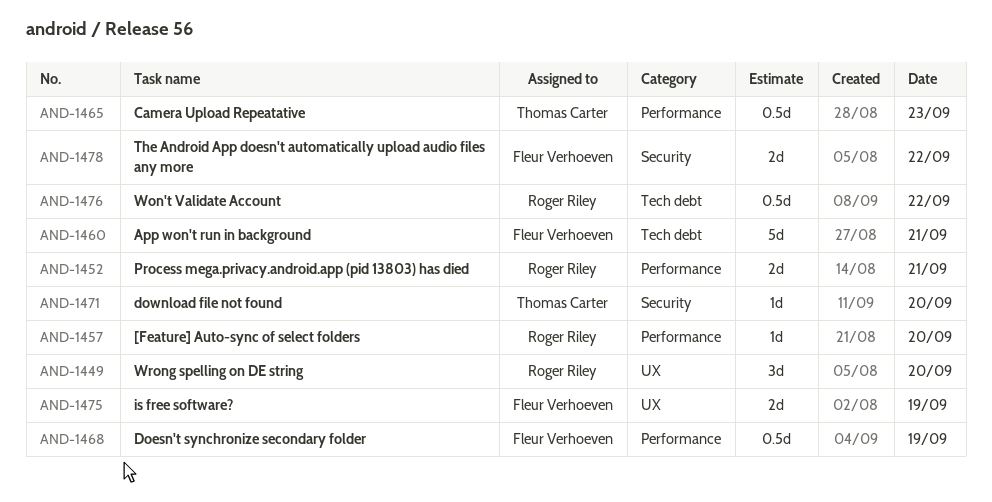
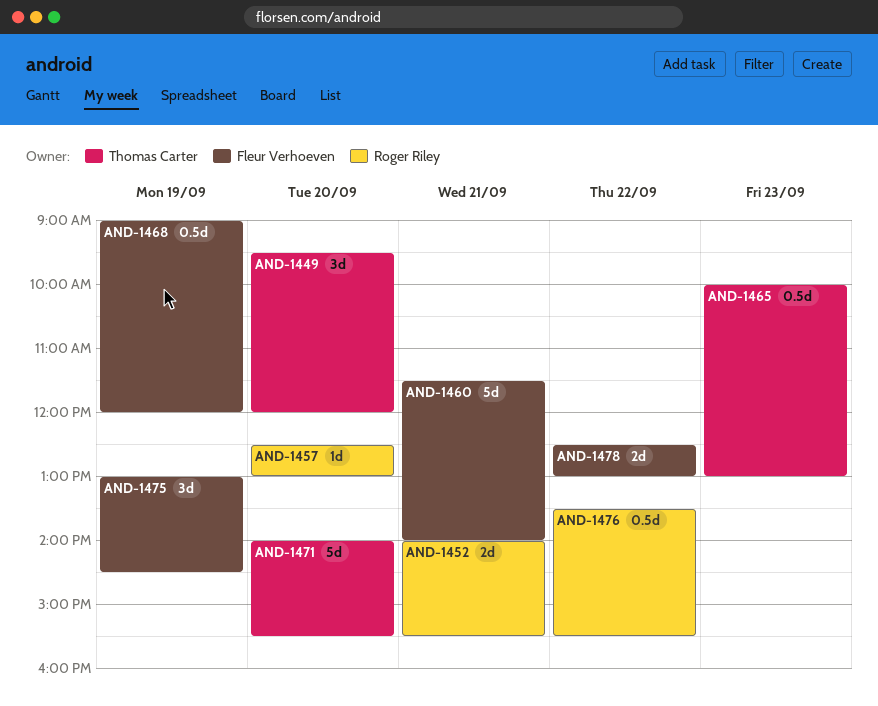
AND-1449, owner: Roger Riley -> Thomas Carter
AND-1471, estimate: 1d -> 5d
AND-1475, estimate: 2d -> 3d

